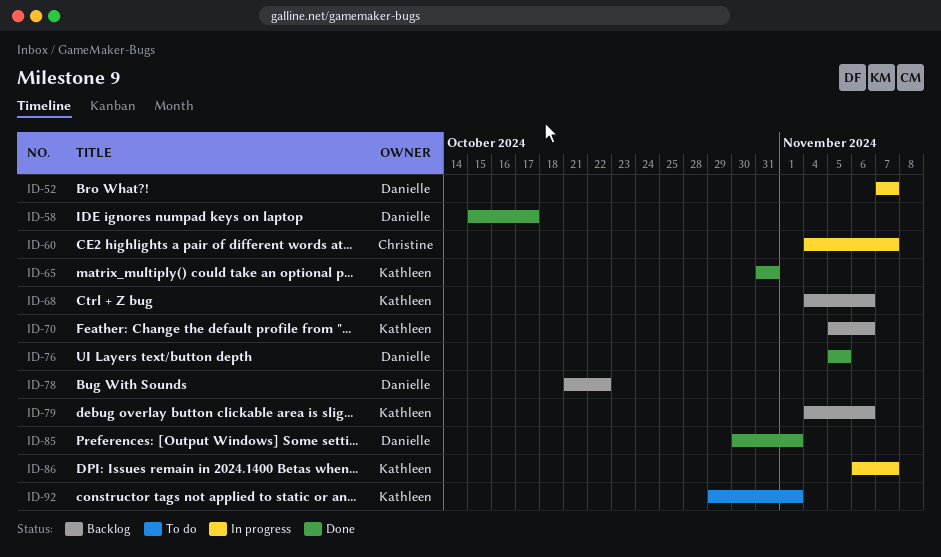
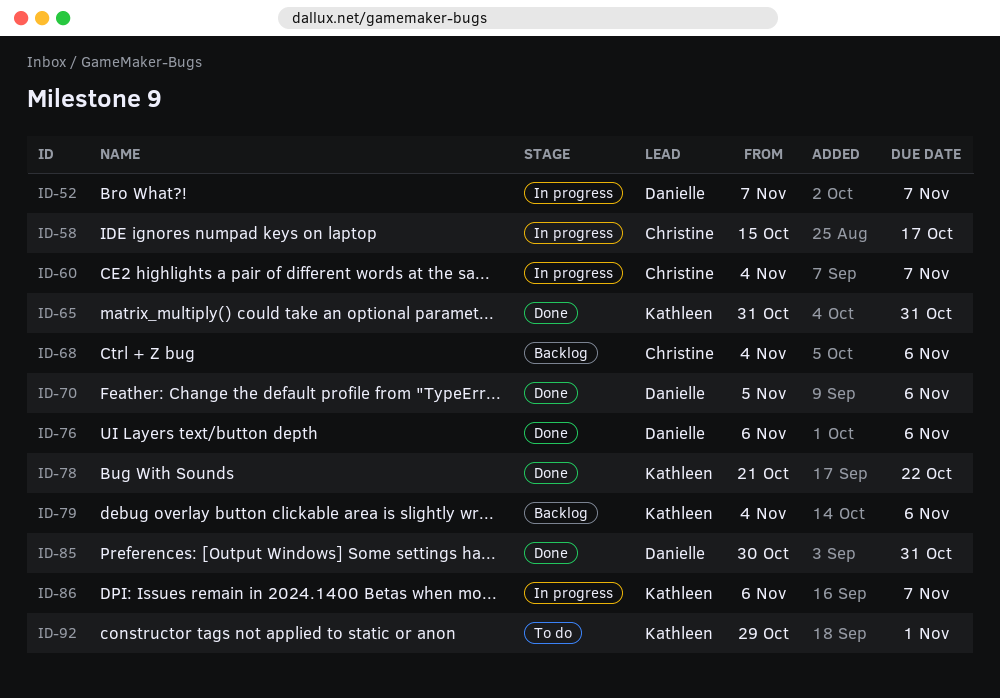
ID-58, status: Done -> In progress
ID-58, owner: Danielle -> Christine
ID-68, owner: Kathleen -> Christine
ID-70, status: Backlog -> Done
ID-70, owner: Kathleen -> Danielle
ID-76, start: Nov 5 -> Nov 6
ID-76, due: Nov 5 -> Nov 6
ID-78, status: Backlog -> Done
ID-78, owner: Danielle -> Kathleen
ID-85, due: Nov 1 -> Oct 31

